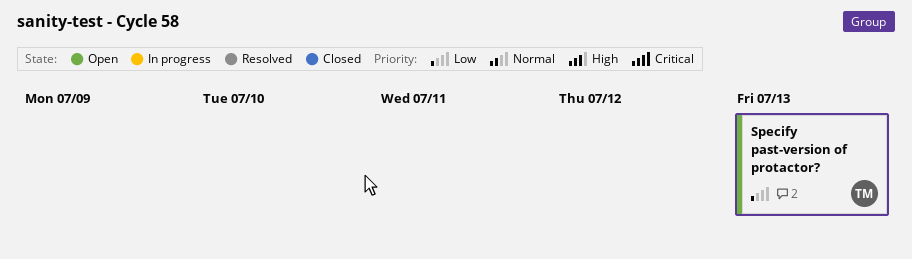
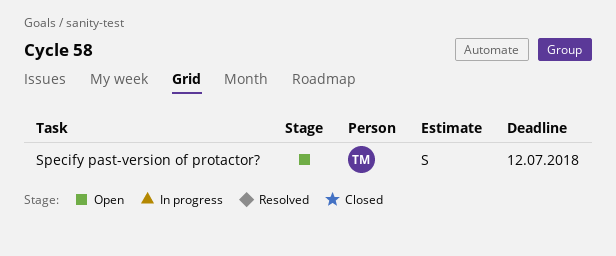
Specify past-version of protactor?, due: Jul 13 -> Jul 12

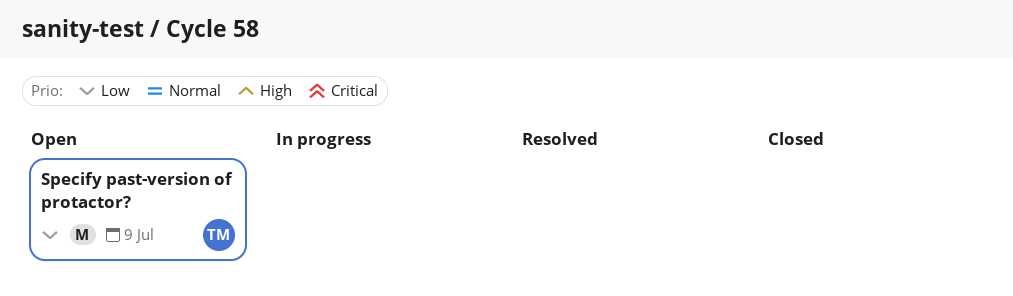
Specify past-version of protactor?, estimate: S -> M
Specify past-version of protactor?, due: Jul 12 -> Jul 9

